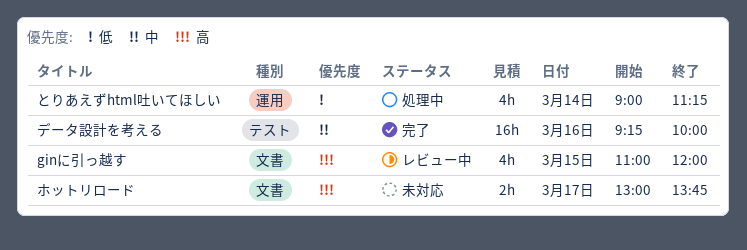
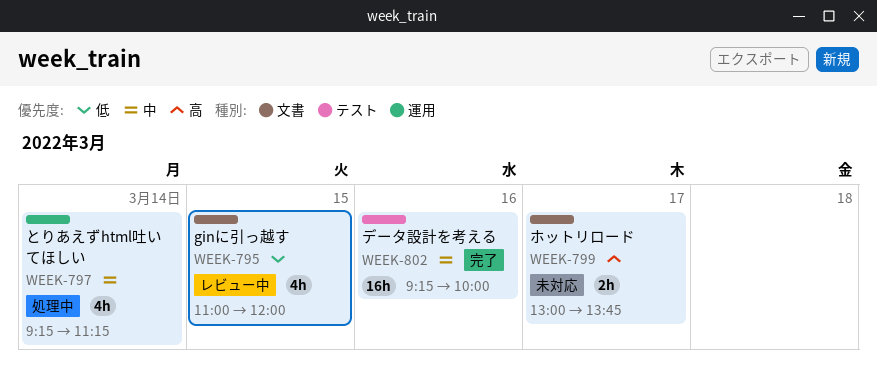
ginに引っ越す, priority: 高 -> 低
とりあえずhtml吐いてほしい, priority: 低 -> 中
とりあえずhtml吐いてほしい, begins: 09:00 -> 09:15

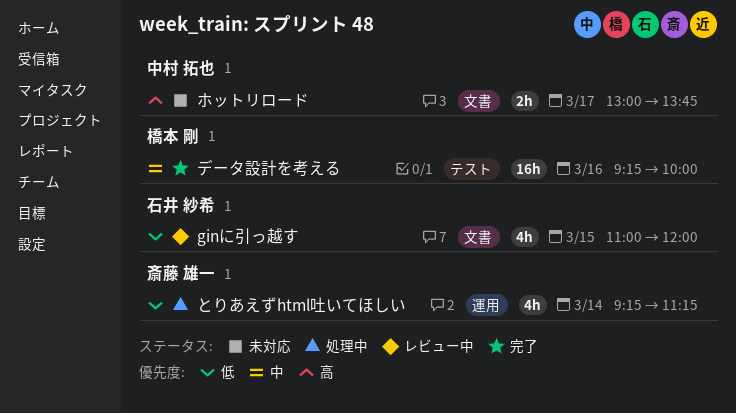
とりあえずhtml吐いてほしい, priority: 中 -> 低

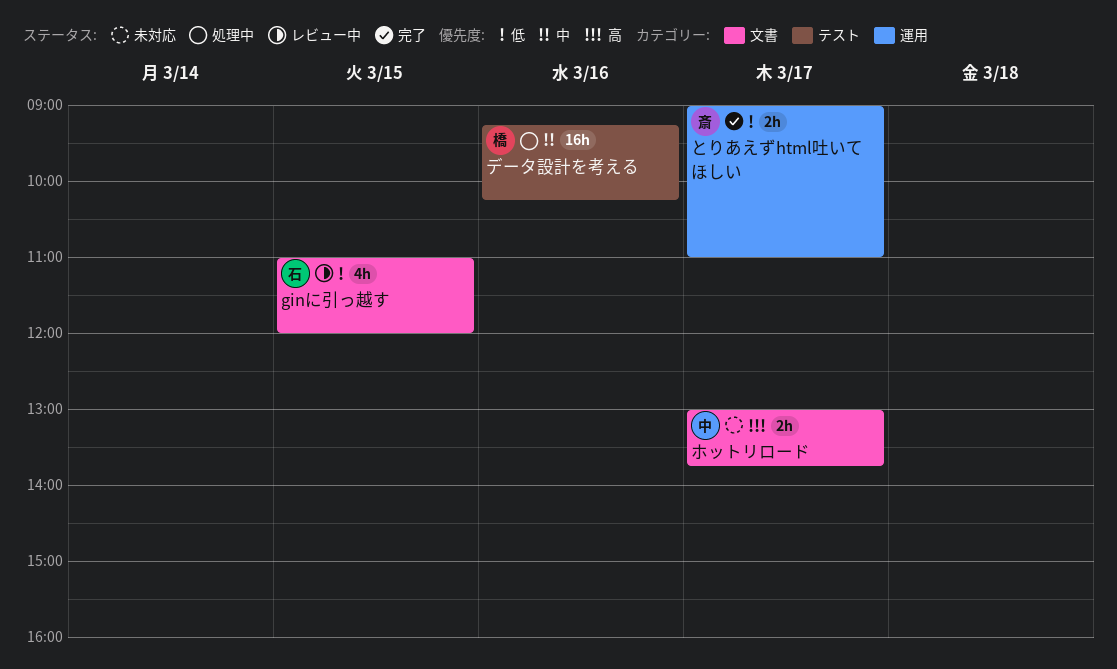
とりあえずhtml吐いてほしい, status: 処理中 -> 完了
とりあえずhtml吐いてほしい, estimate: 4h -> 2h
とりあえずhtml吐いてほしい, day: Mar 14 -> Mar 17
とりあえずhtml吐いてほしい, begins: 09:15 -> 09:00
とりあえずhtml吐いてほしい, ends: 11:15 -> 11:00
データ設計を考える, status: 完了 -> 処理中
データ設計を考える, ends: 10:00 -> 10:15

